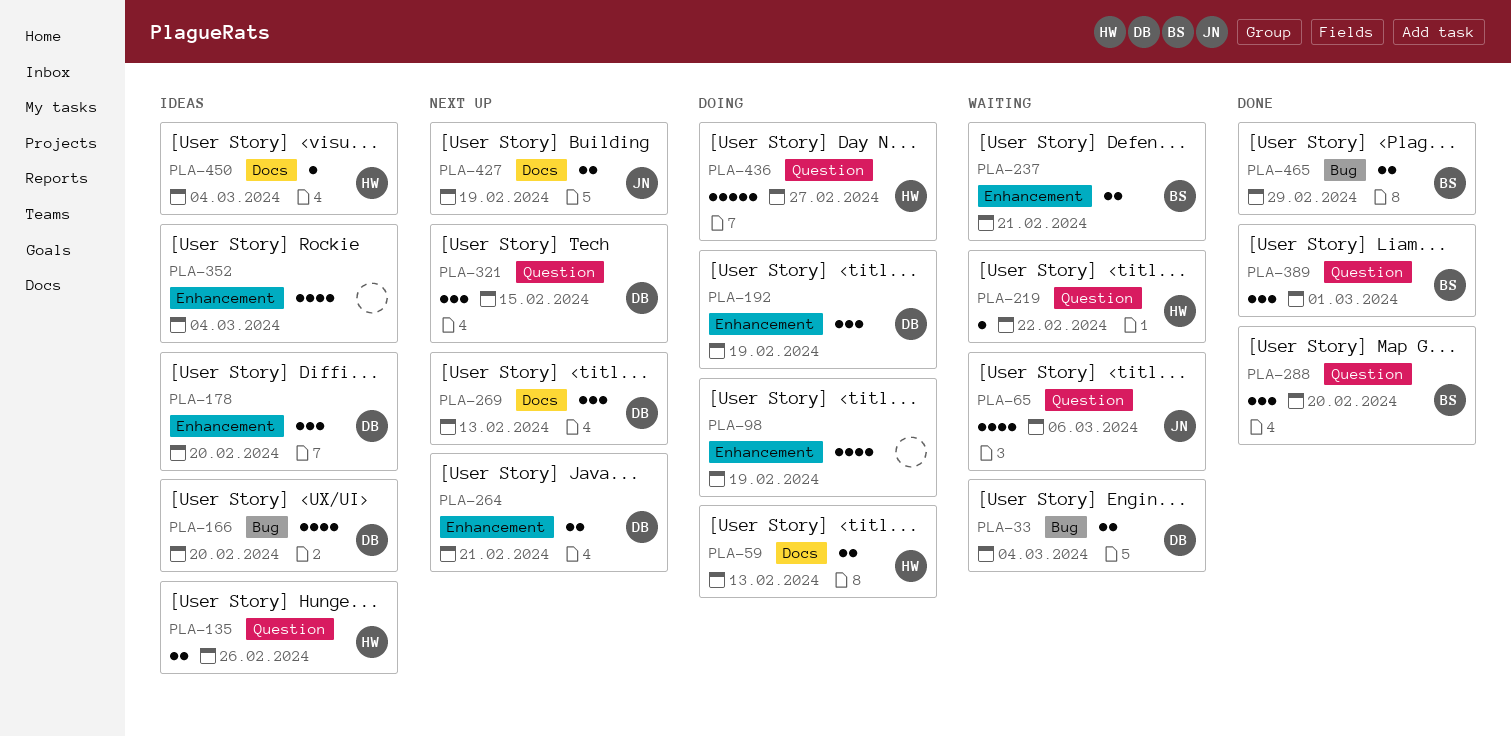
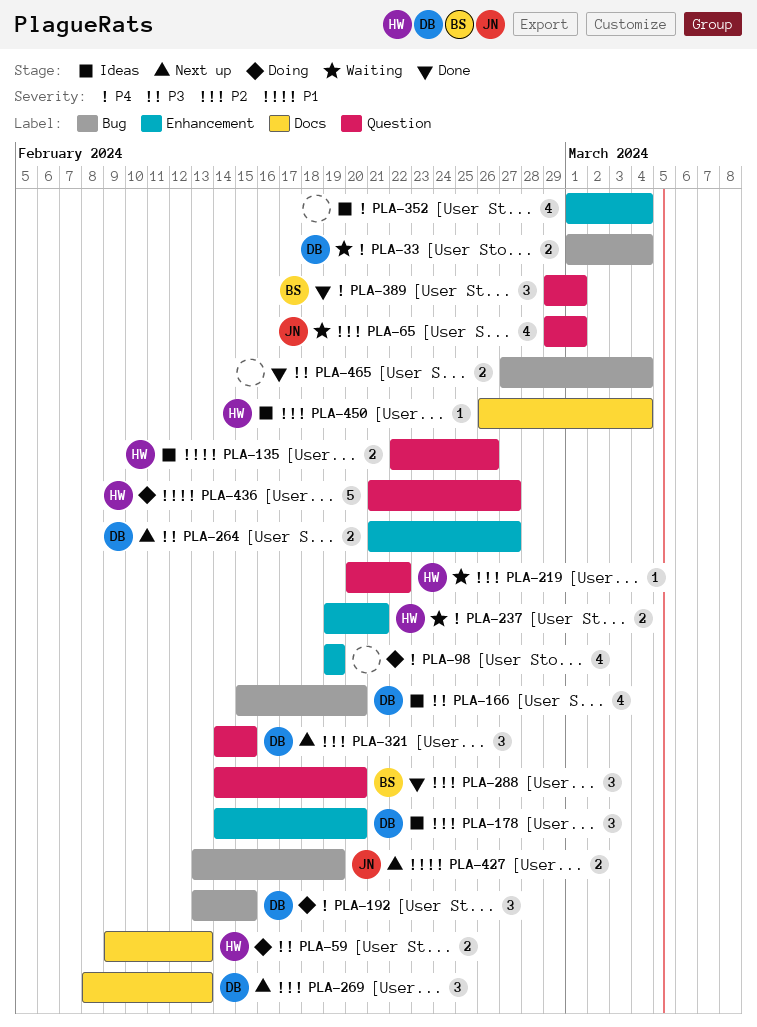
PLA-65, due: Mar 6 -> Mar 1
PLA-192, label: Enhancement -> Bug
PLA-192, due: Feb 19 -> Feb 15
PLA-237, owner: BS -> HW
PLA-264, due: Feb 21 -> Feb 27
PLA-427, label: Docs -> Bug
PLA-465, owner: BS -> none
PLA-465, due: Feb 29 -> Mar 4

